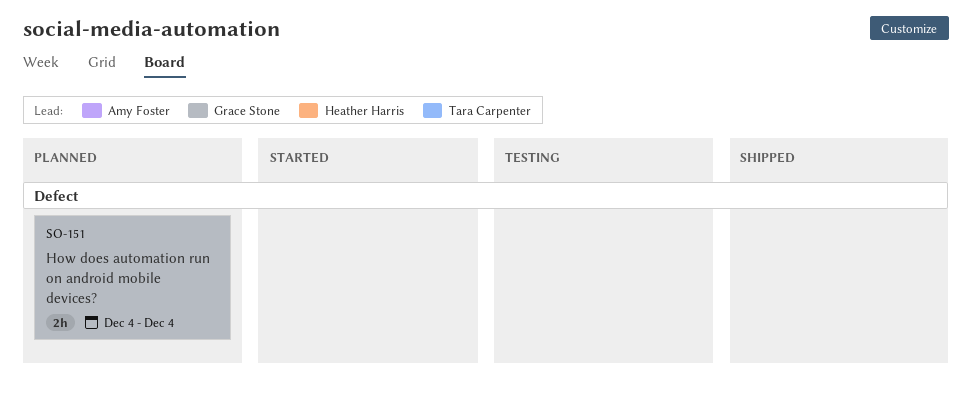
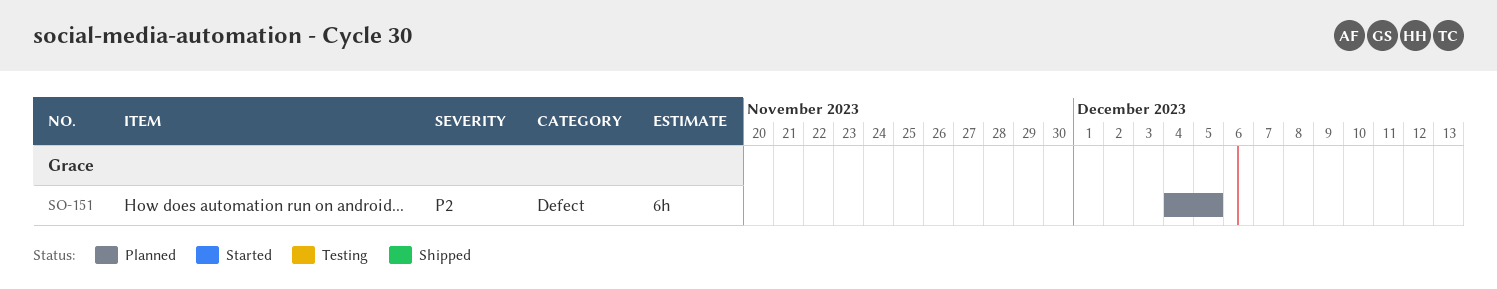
SO-151, estimate: 2h -> 6h
SO-151, due: Dec 4 -> Dec 5

